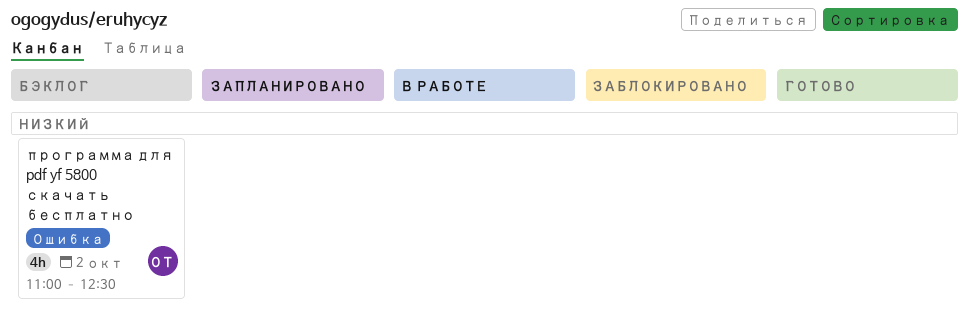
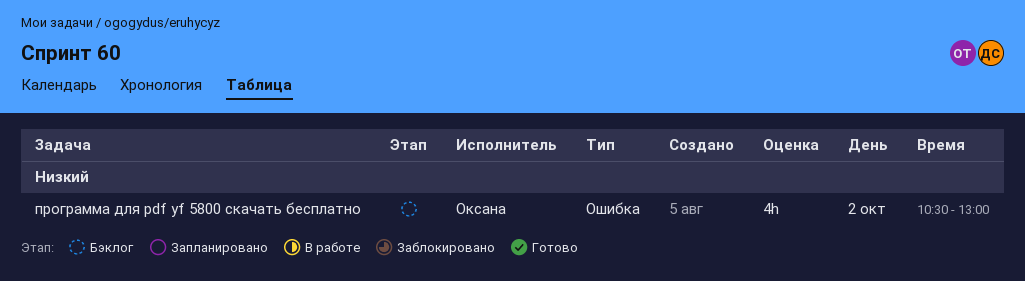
программа для pdf yf 5800 скачать бесплатно, begins: 11:00 -> 10:30
программа для pdf yf 5800 скачать бесплатно, ends: 12:30 -> 13:00

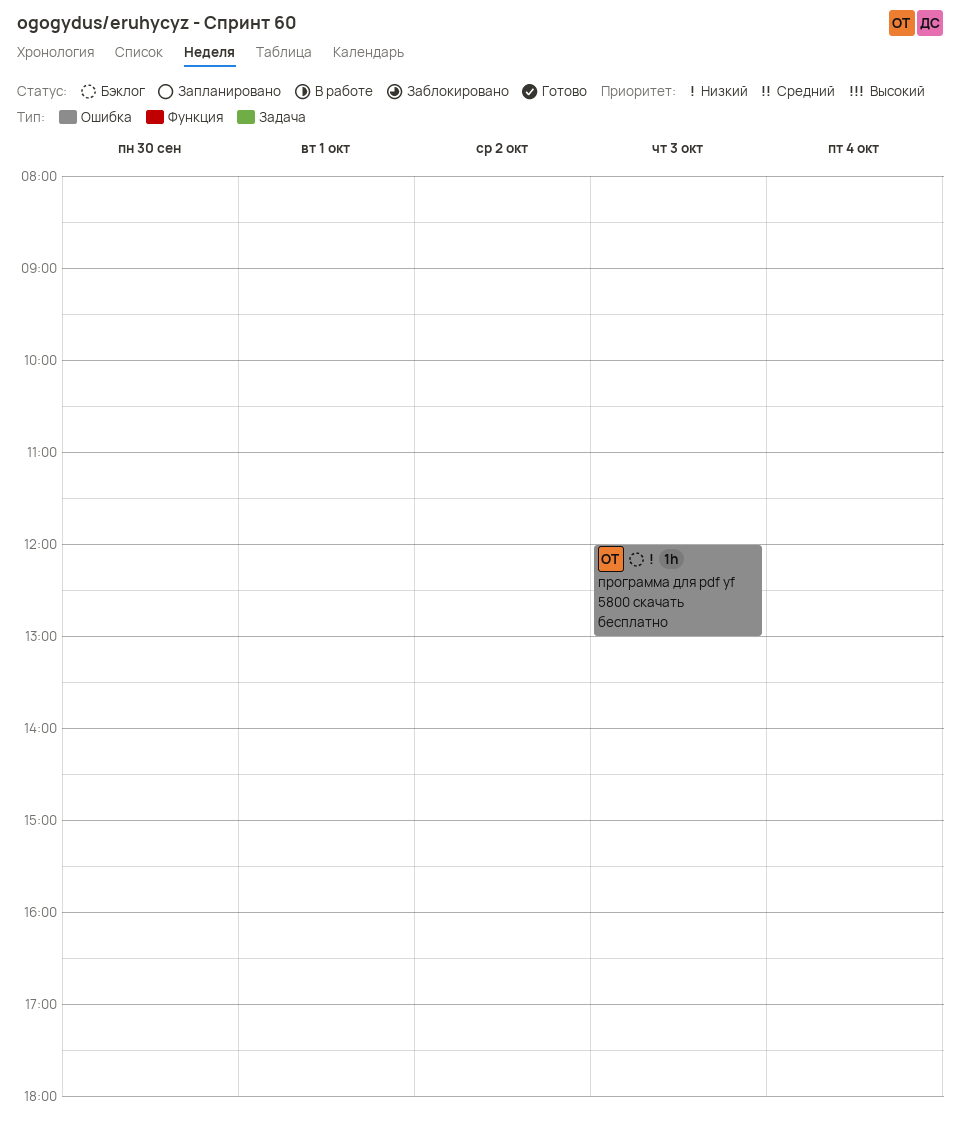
программа для pdf yf 5800 скачать бесплатно, estimate: 4h -> 1h
программа для pdf yf 5800 скачать бесплатно, day: Oct 2 -> Oct 3
программа для pdf yf 5800 скачать бесплатно, begins: 10:30 -> 12:00

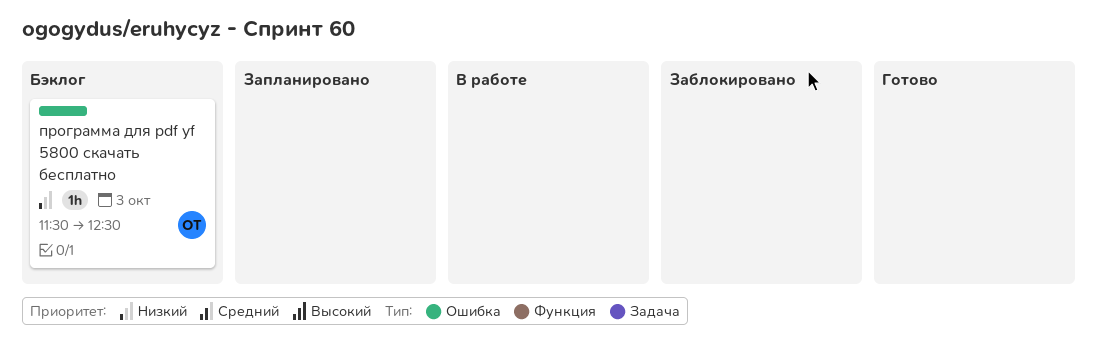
программа для pdf yf 5800 скачать бесплатно, begins: 12:00 -> 11:30
программа для pdf yf 5800 скачать бесплатно, ends: 13:00 -> 12:30

